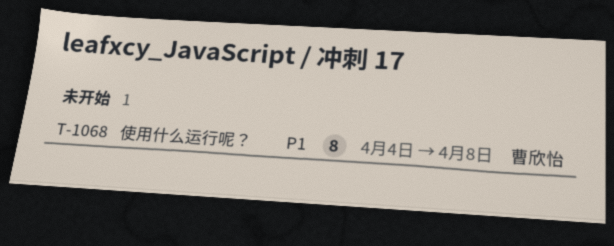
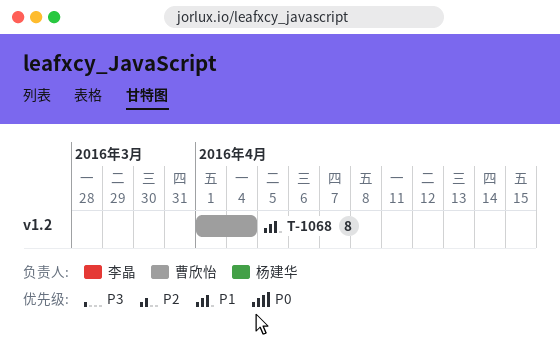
T-1068, start: Apr 4 -> Apr 1
T-1068, due: Apr 8 -> Apr 4

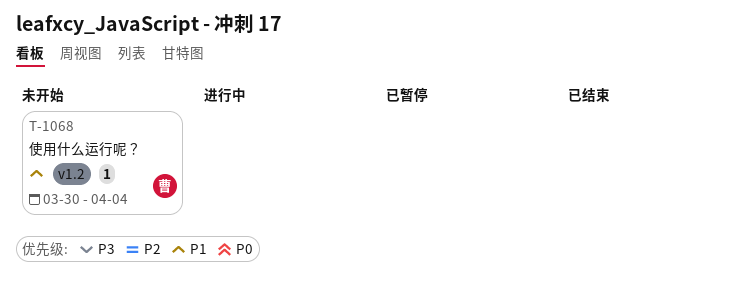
T-1068, estimate: 8 -> 1
T-1068, start: Apr 1 -> Mar 30

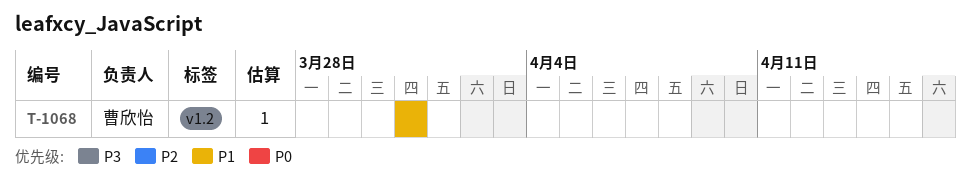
T-1068, start: Mar 30 -> Mar 31
T-1068, due: Apr 4 -> Mar 31

